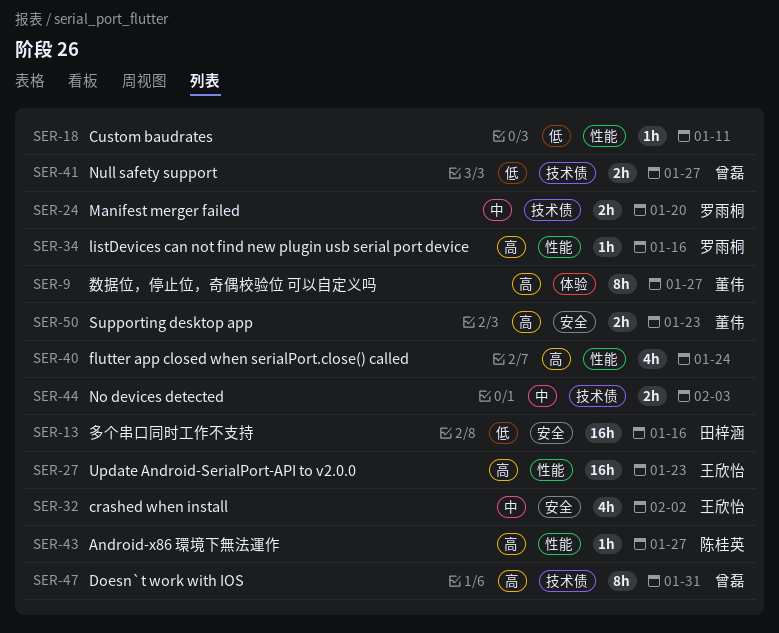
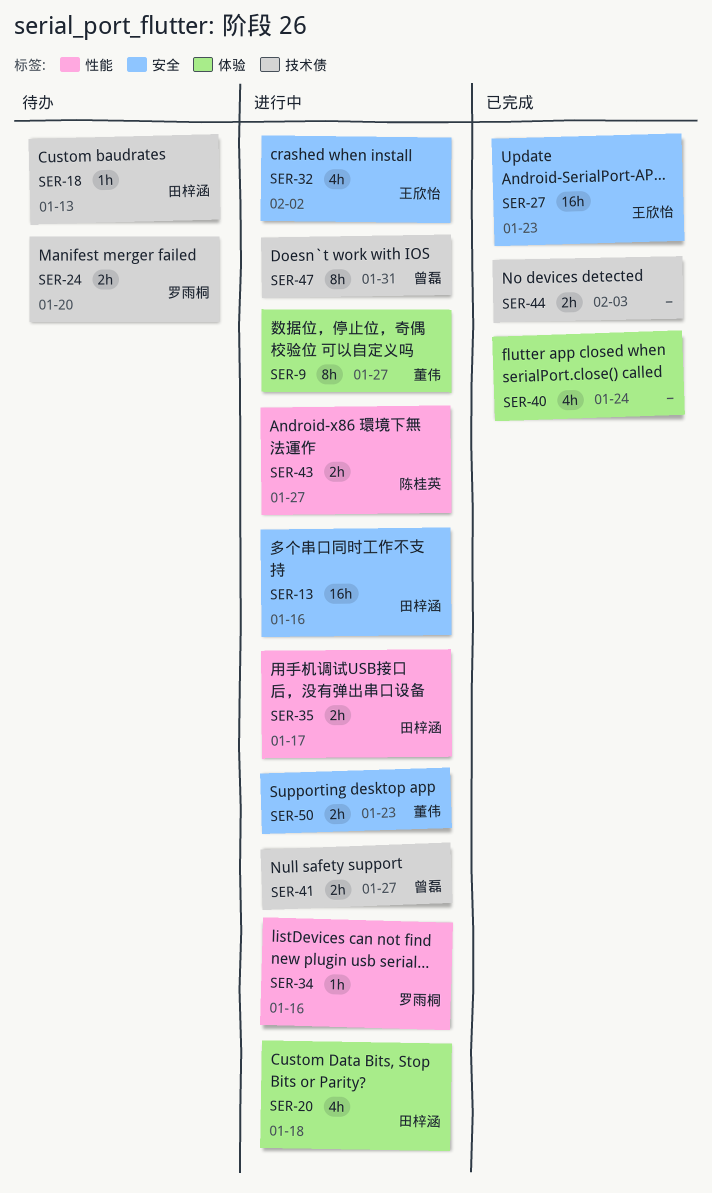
SER-18, owner: none -> 田梓涵
SER-18, label: 性能 -> 技术债
SER-18, due: Jan 11 -> Jan 13
SER-20: none -> present
SER-27, label: 性能 -> 安全
SER-35: none -> present
SER-40, label: 性能 -> 体验
SER-43, estimate: 1h -> 2h

